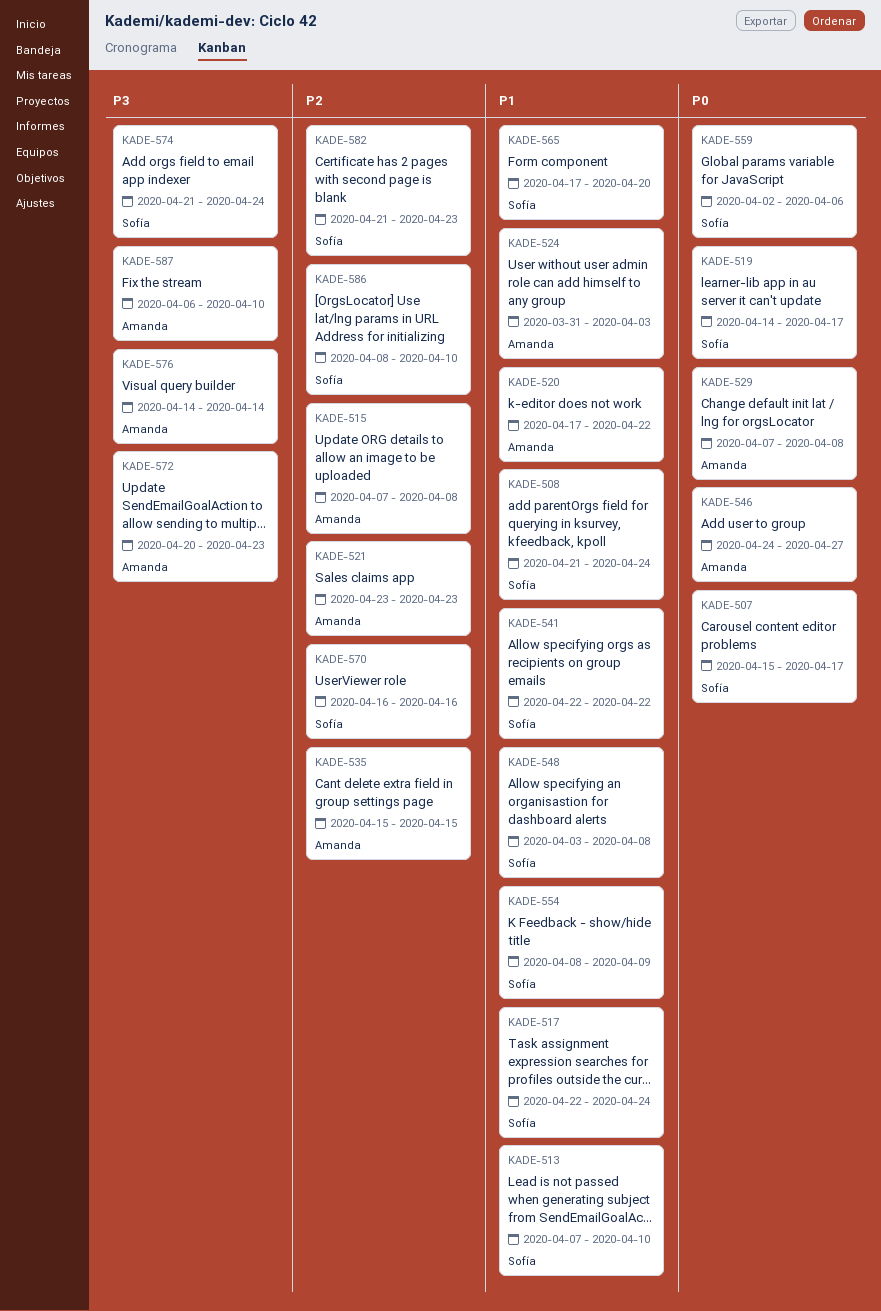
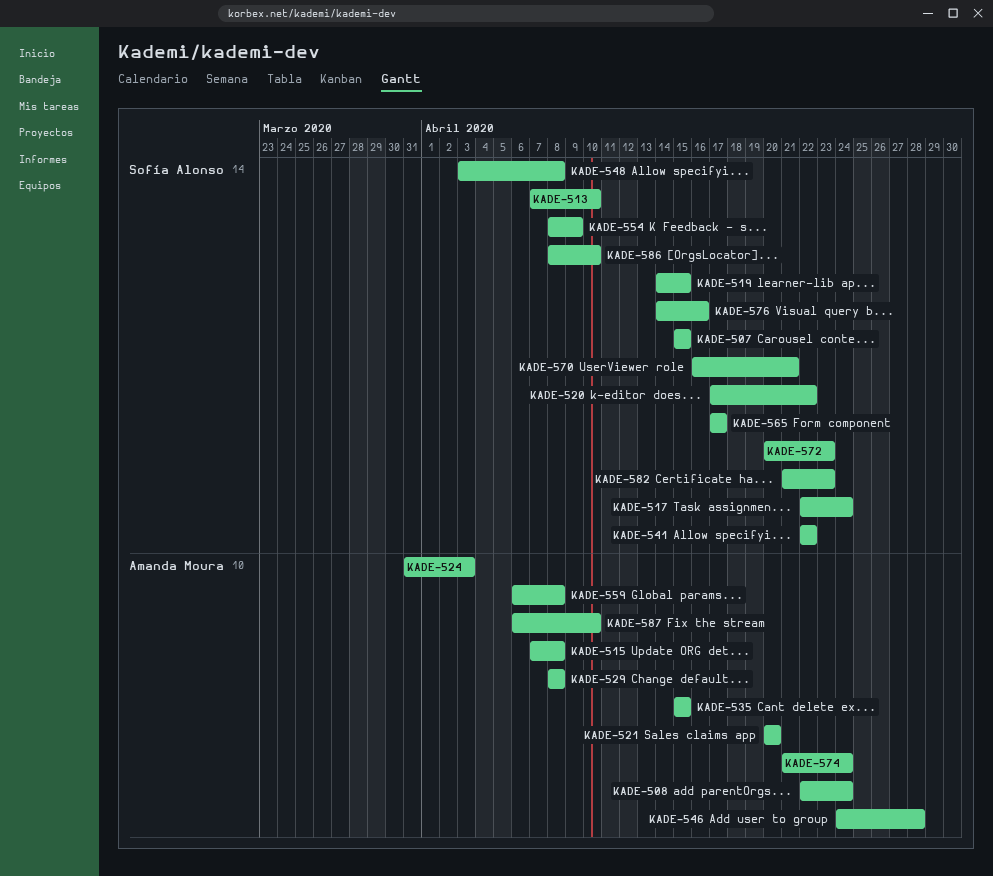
KADE-507, due: Apr 17 -> Apr 15
KADE-508, owner: Sofía Alonso -> Amanda Moura
KADE-508, start: Apr 21 -> Apr 22
KADE-519, due: Apr 17 -> Apr 15
KADE-520, owner: Amanda Moura -> Sofía Alonso
KADE-521, start: Apr 23 -> Apr 20
KADE-521, due: Apr 23 -> Apr 20
KADE-529, start: Apr 7 -> Apr 8
KADE-546, due: Apr 27 -> Apr 28
KADE-559, owner: Sofía Alonso -> Amanda Moura
KADE-559, start: Apr 2 -> Apr 6
KADE-559, due: Apr 6 -> Apr 8
KADE-565, due: Apr 20 -> Apr 17
KADE-570, due: Apr 16 -> Apr 21
KADE-572, owner: Amanda Moura -> Sofía Alonso
KADE-574, owner: Sofía Alonso -> Amanda Moura
KADE-576, owner: Amanda Moura -> Sofía Alonso
KADE-576, due: Apr 14 -> Apr 16

